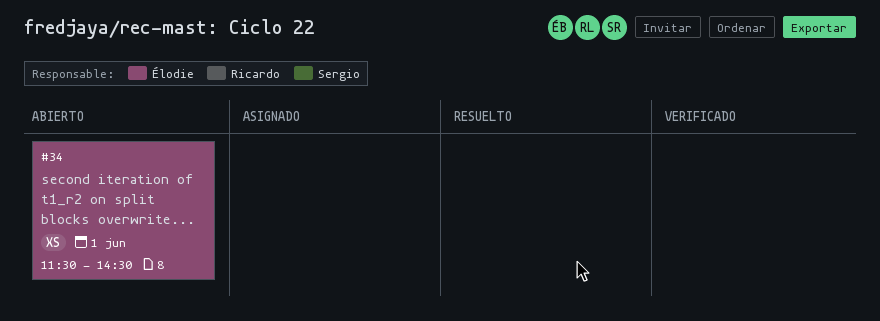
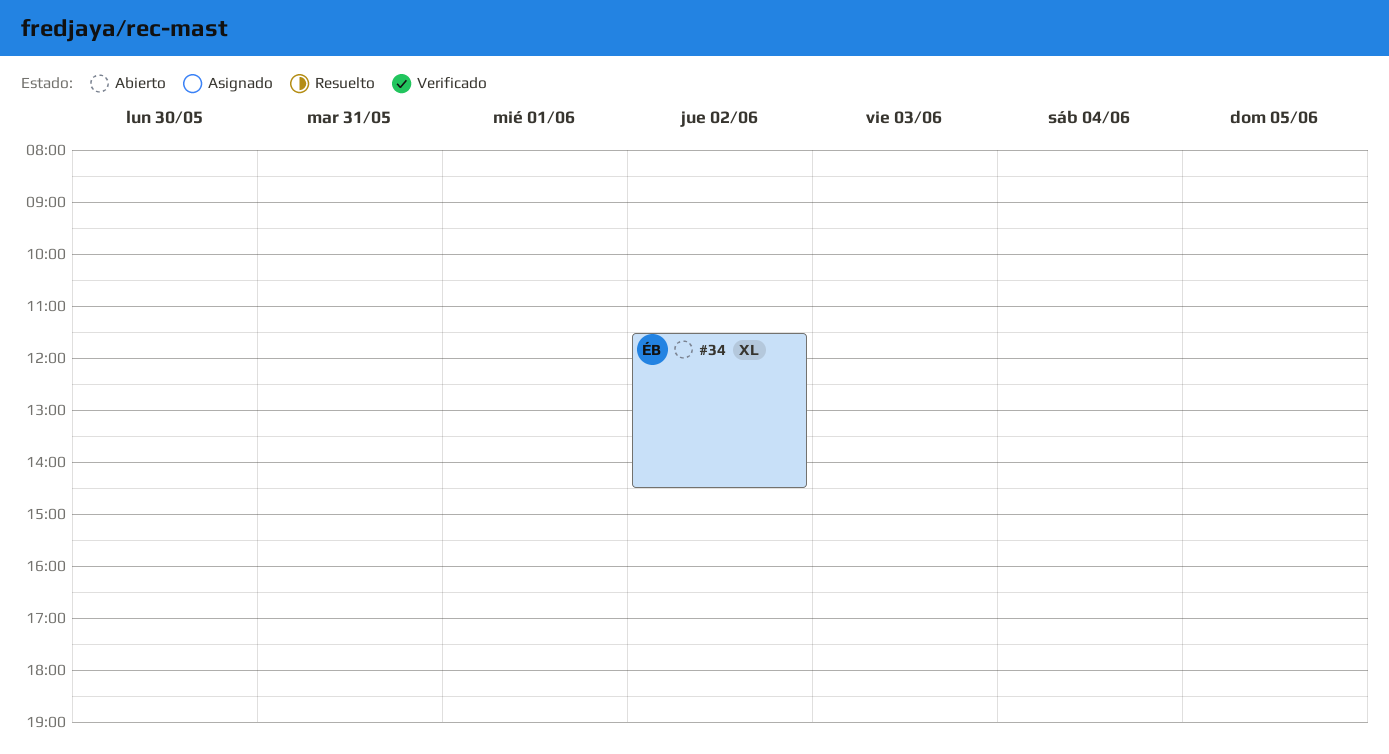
#34, estimate: XS -> XL
#34, day: Jun 1 -> Jun 2

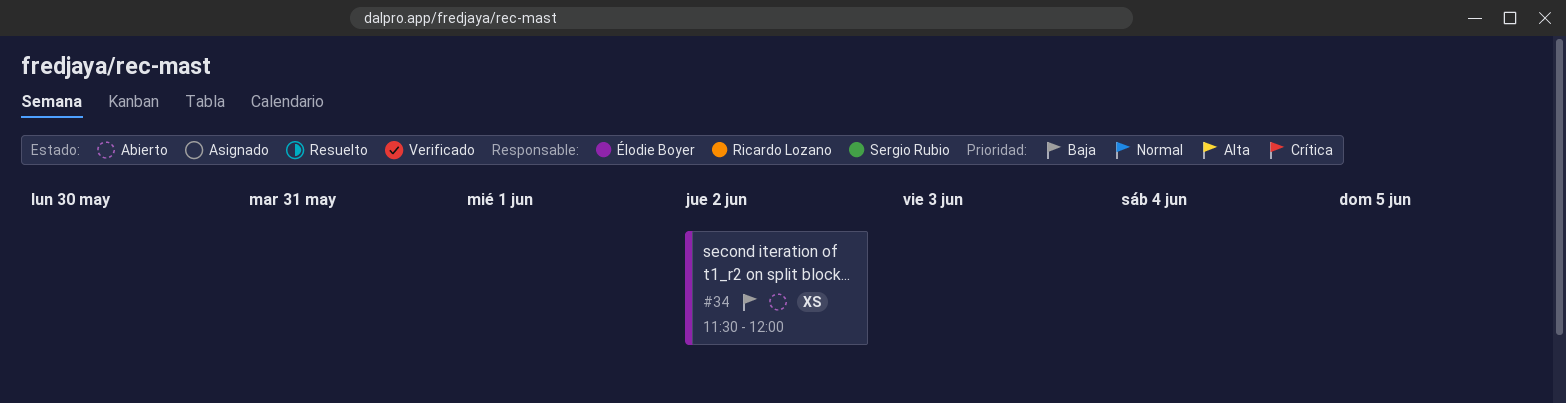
#34, estimate: XL -> XS
#34, ends: 14:30 -> 12:00

